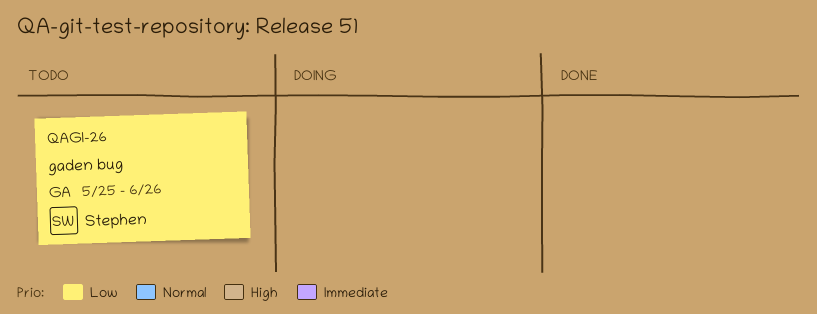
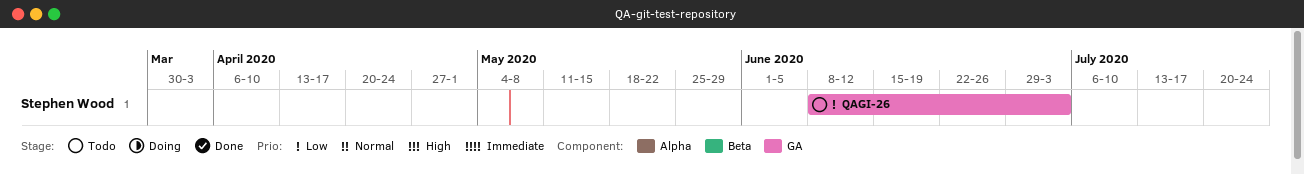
QAGI-26, start: May 25 -> Jun 8
QAGI-26, due: Jun 26 -> Jul 3

